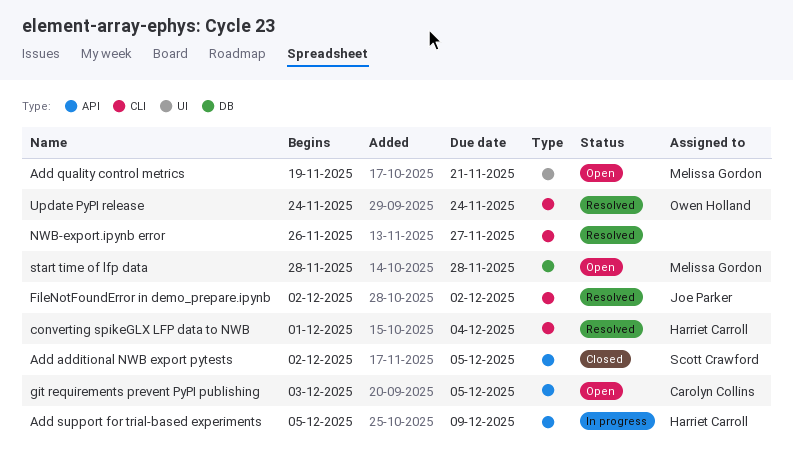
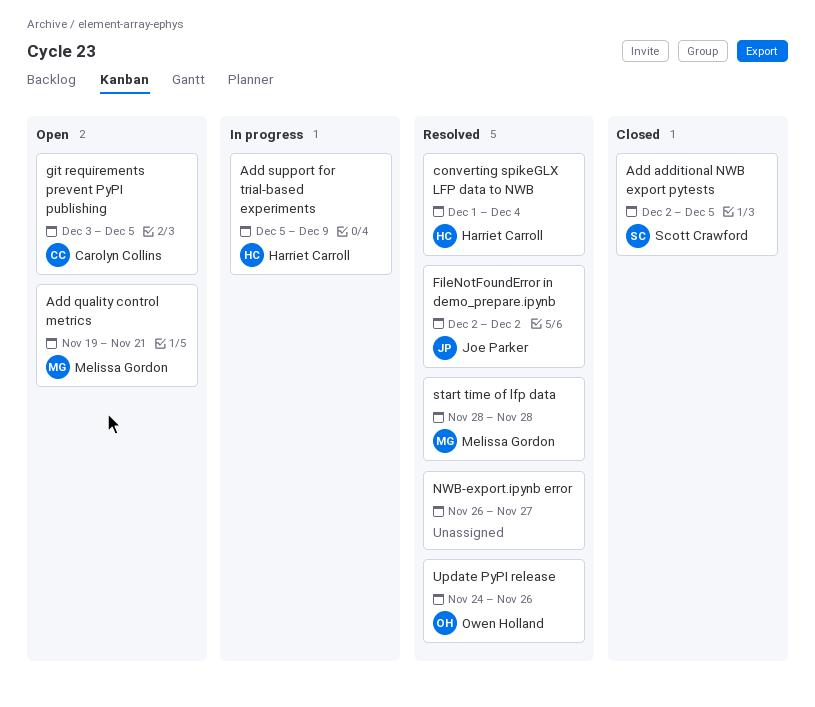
start time of lfp data, status: Open -> Resolved
Update PyPI release, due: Nov 24 -> Nov 26

